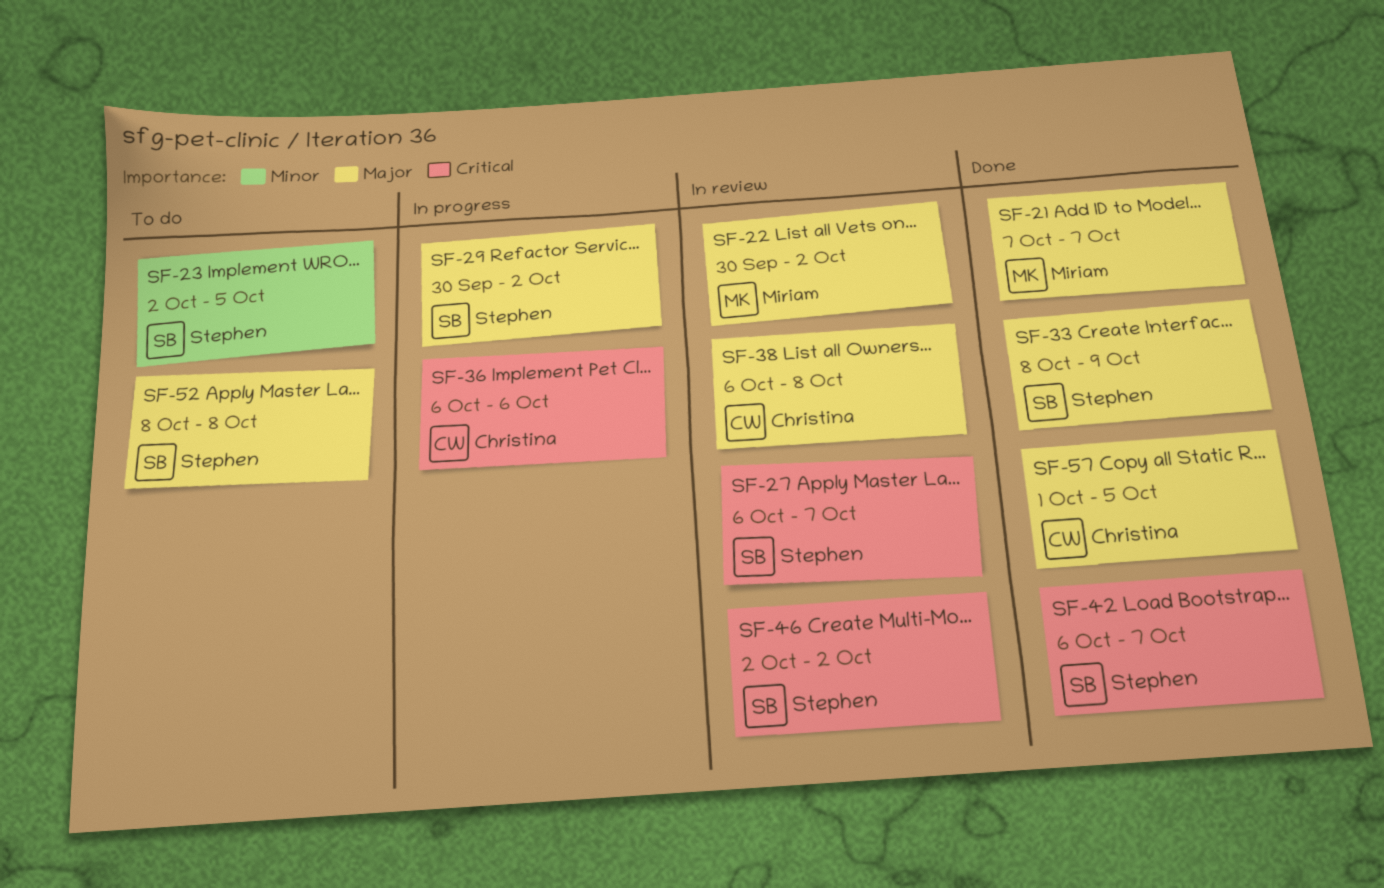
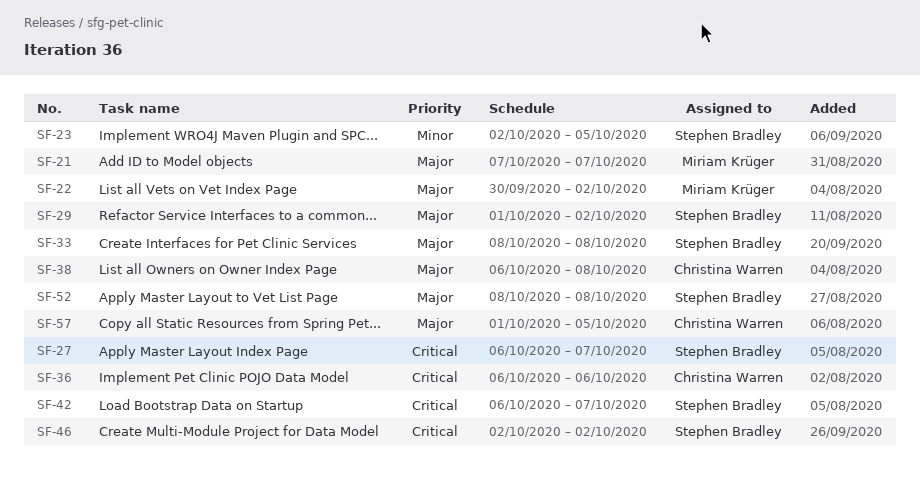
SF-29, start: Sep 30 -> Oct 1
SF-33, due: Oct 9 -> Oct 8

